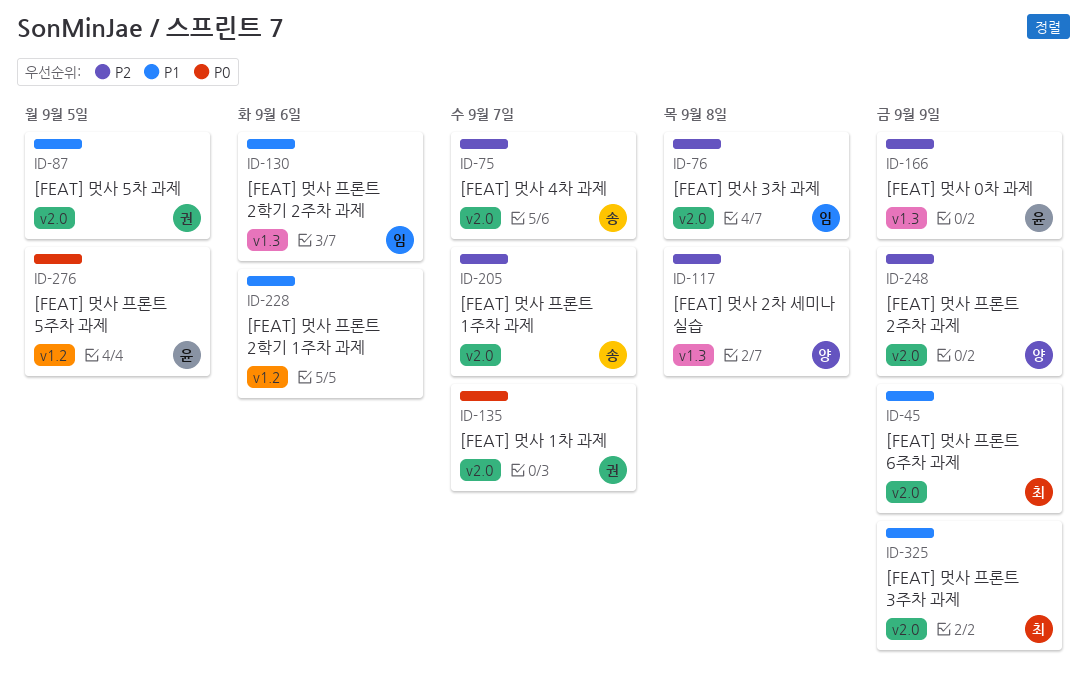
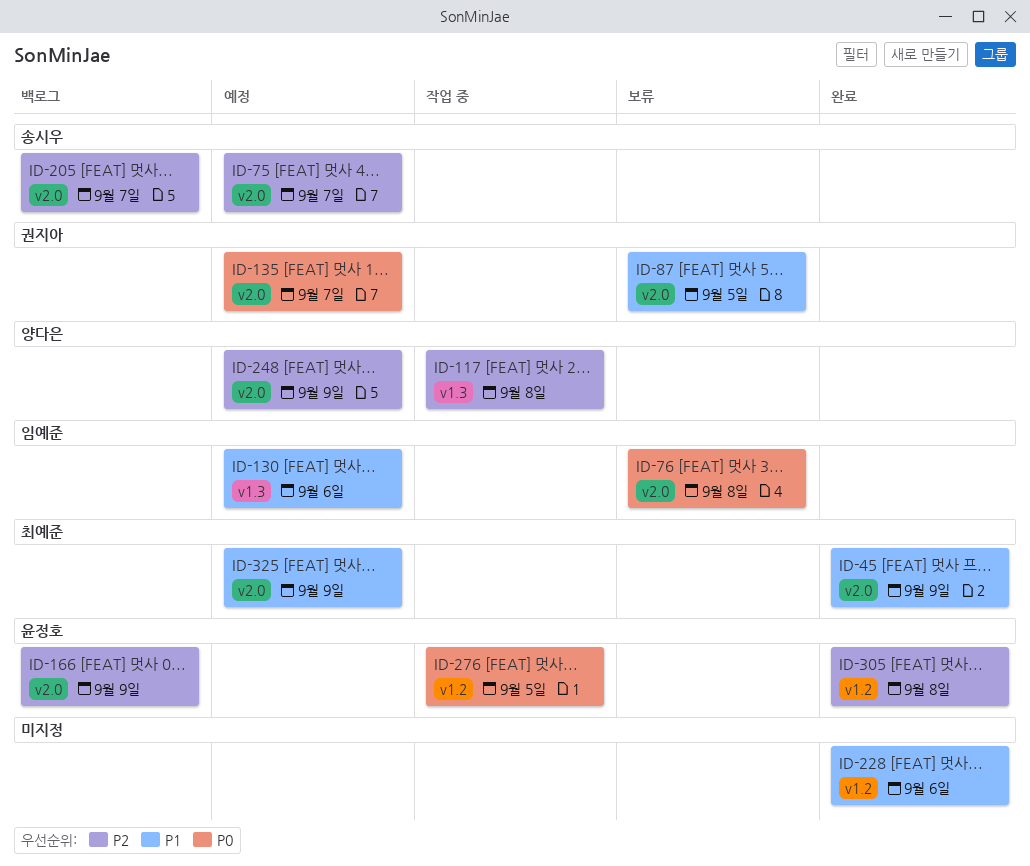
ID-76, priority: P2 -> P0
ID-166, label: v1.3 -> v2.0
ID-305: none -> present

